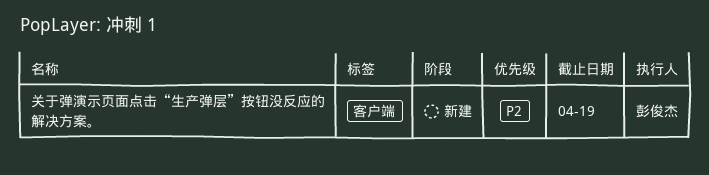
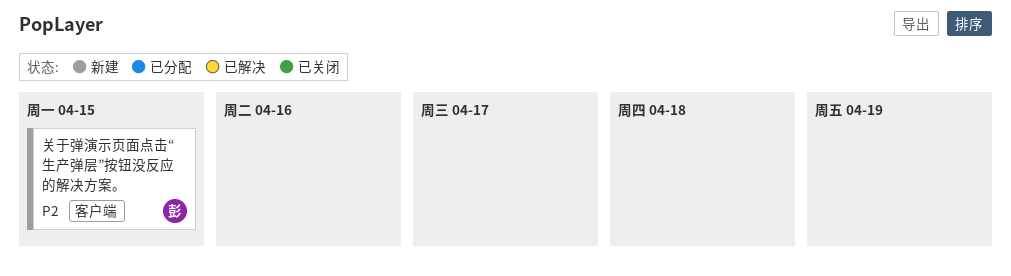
关于弹演示页面点击“生产弹层”按钮没反应的解决方案。, due: Apr 19 -> Apr 15

